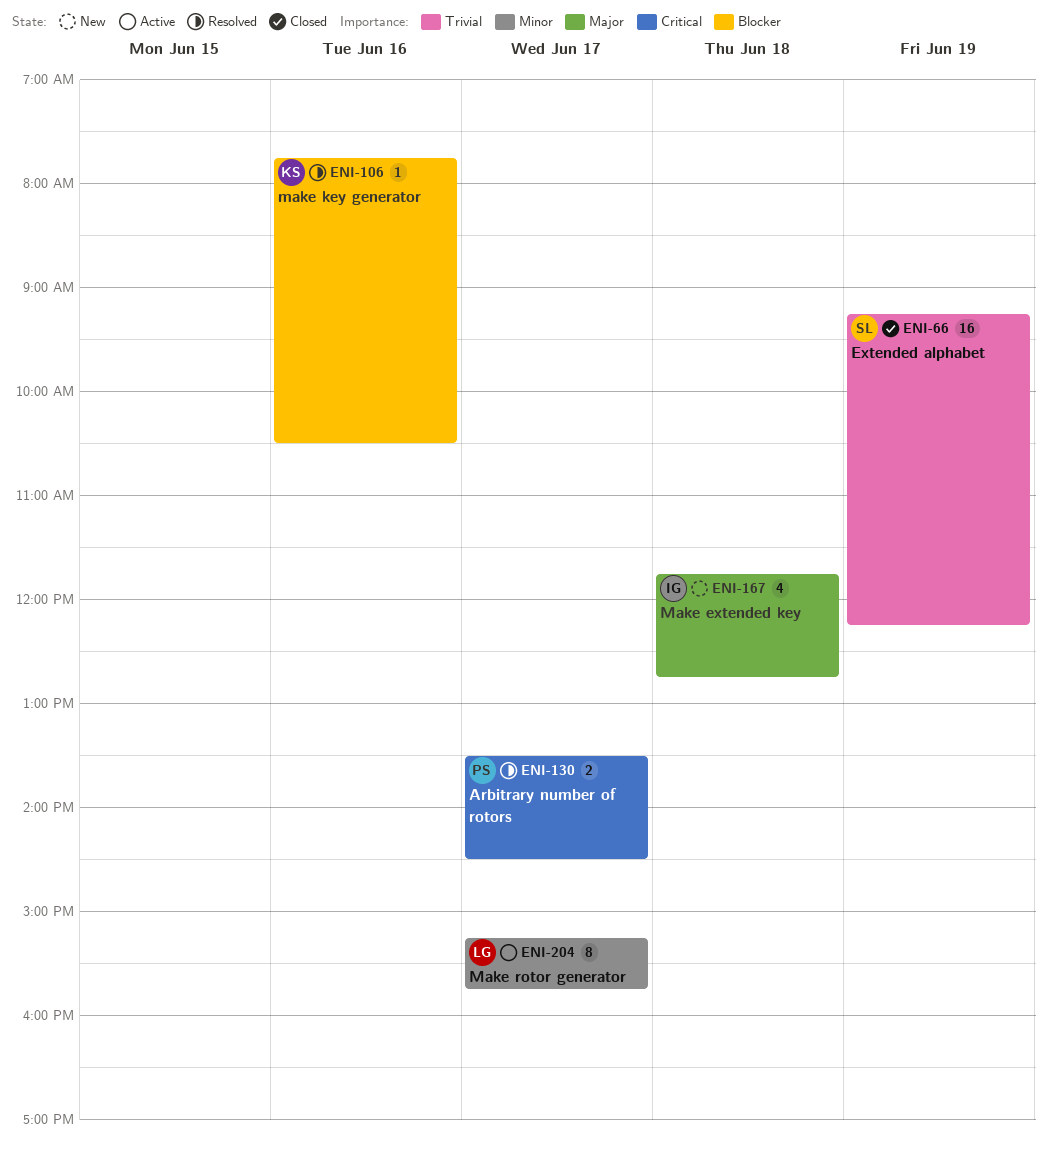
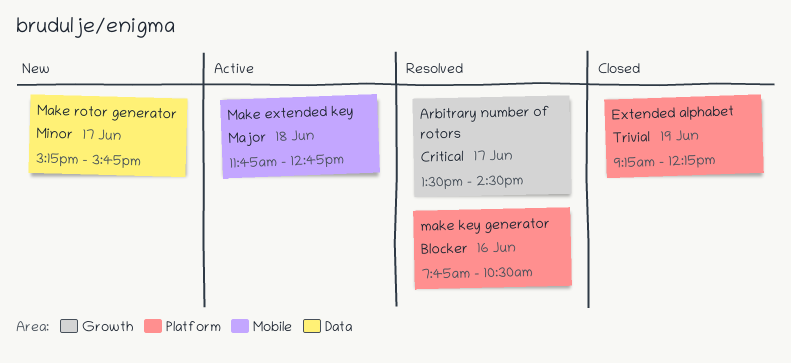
Make extended key, status: New -> Active
Make rotor generator, status: Active -> New

